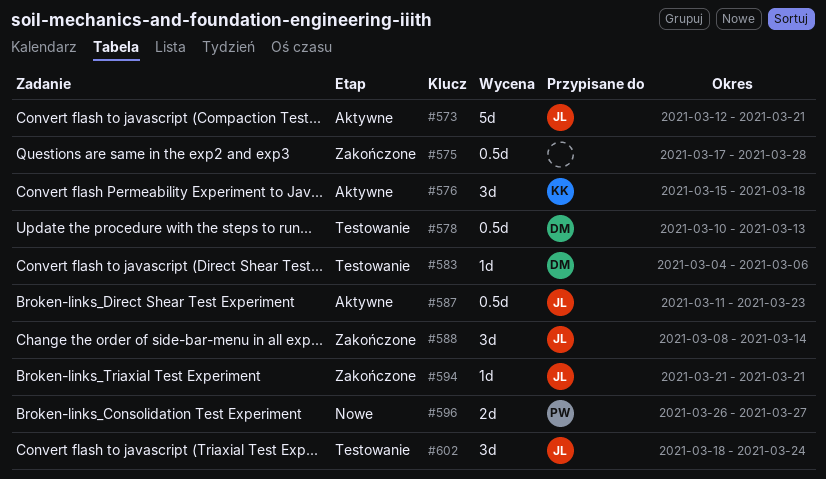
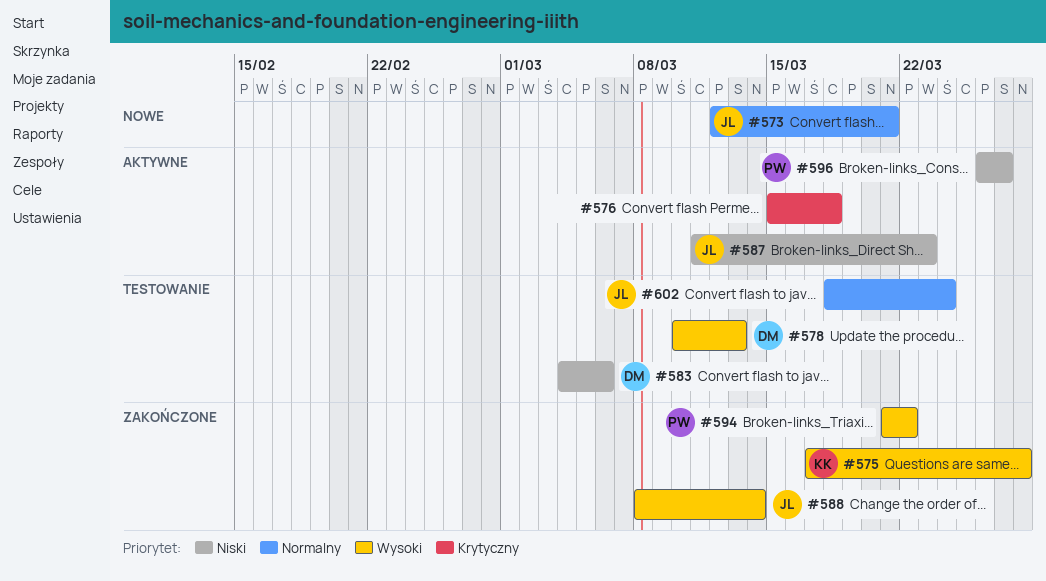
#573, status: Aktywne -> Nowe
#575, owner: none -> KK
#576, owner: KK -> none
#594, owner: JL -> PW
#594, due: Mar 21 -> Mar 22
#596, status: Nowe -> Aktywne

